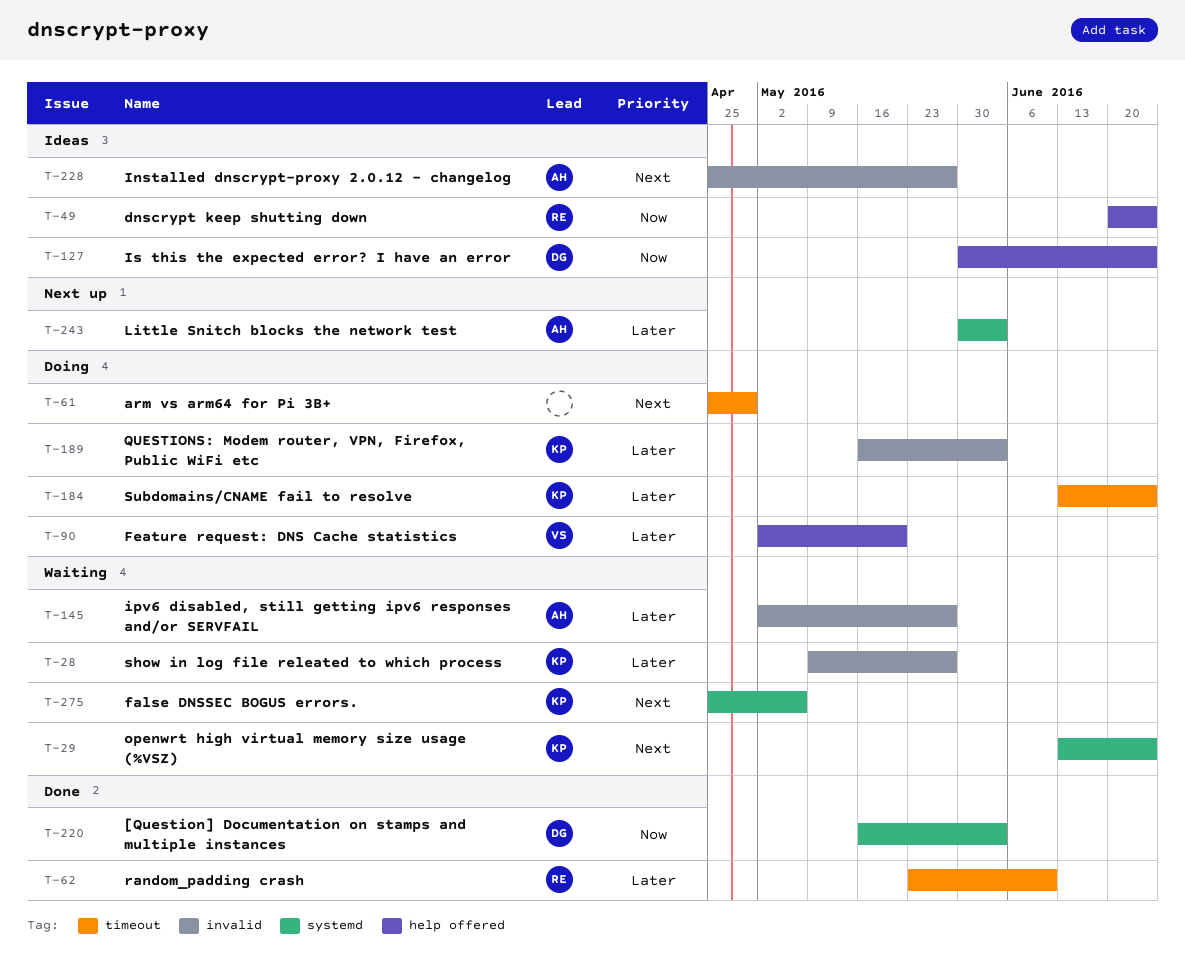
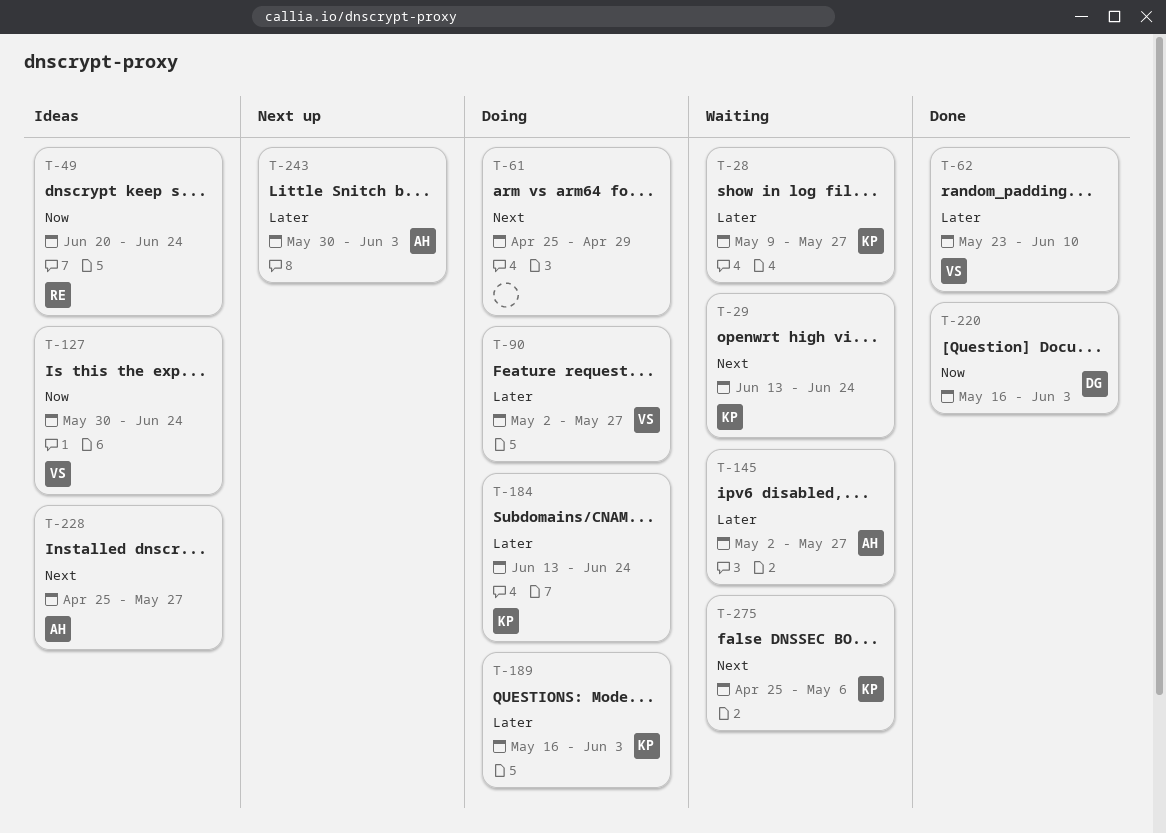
T-62, owner: RE -> VS
T-90, due: May 20 -> May 27
T-127, owner: DG -> VS

